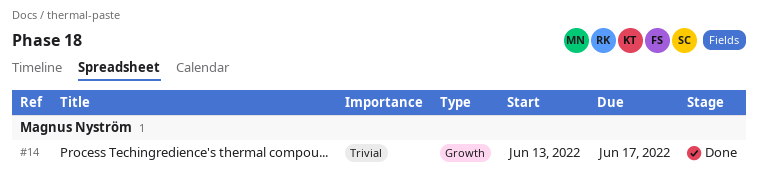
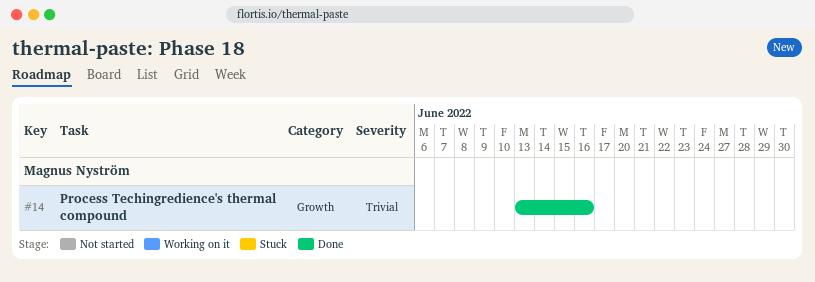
#14, due: Jun 17 -> Jun 16

